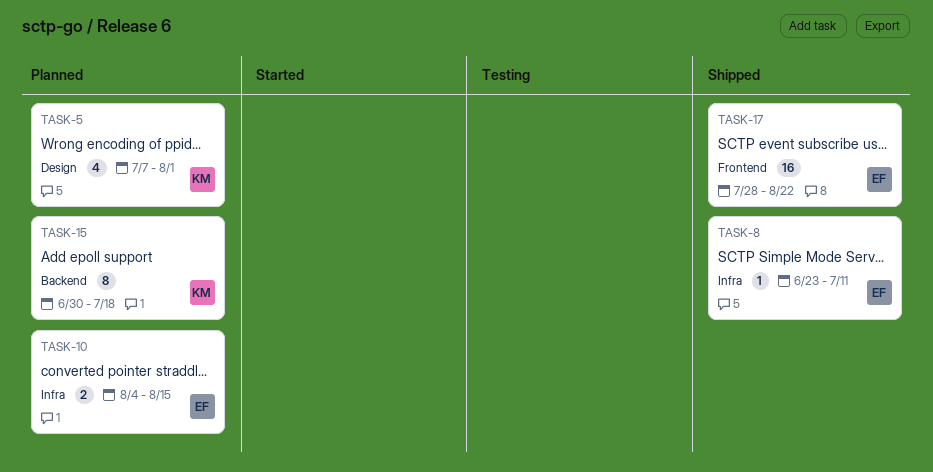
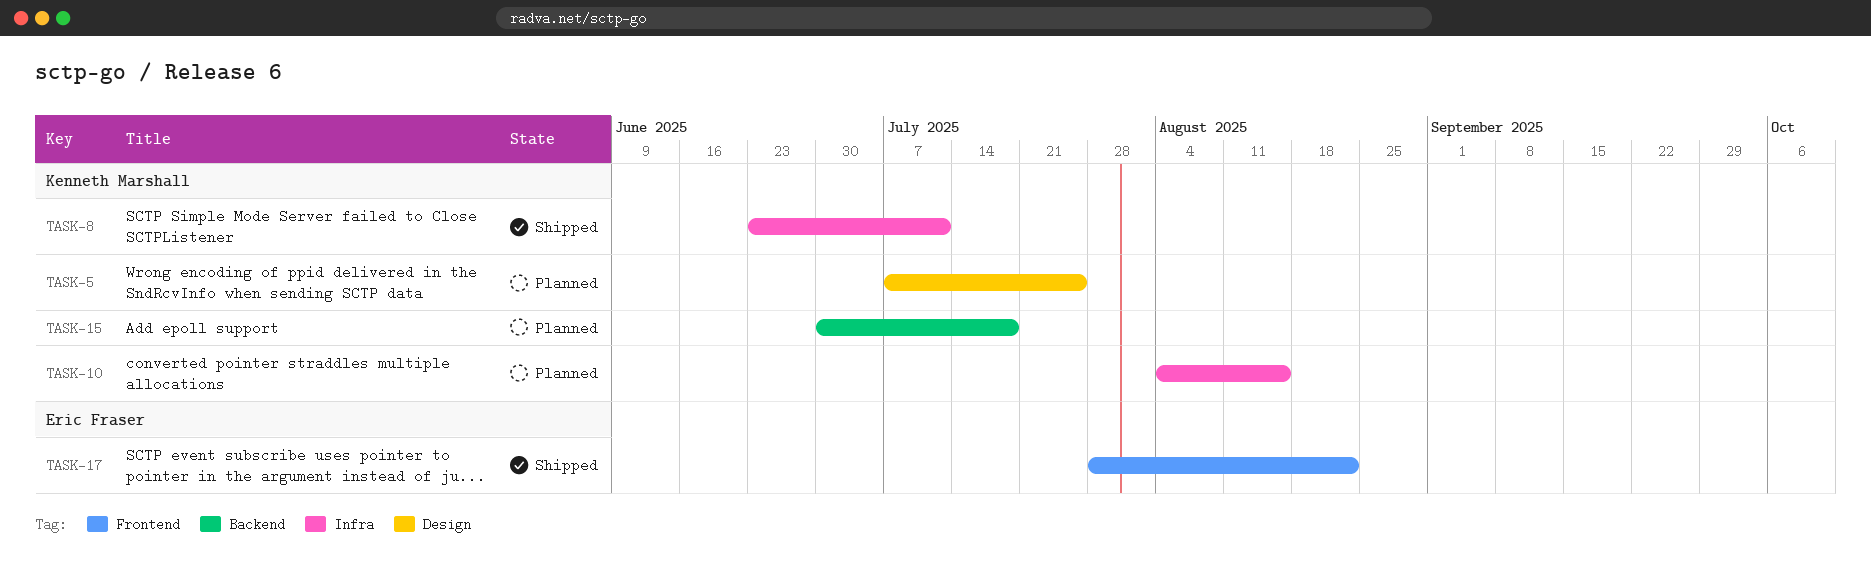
TASK-5, due: Aug 1 -> Jul 25
TASK-8, owner: Eric Fraser -> Kenneth Marshall
TASK-10, owner: Eric Fraser -> Kenneth Marshall

